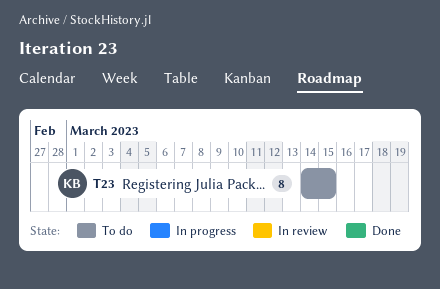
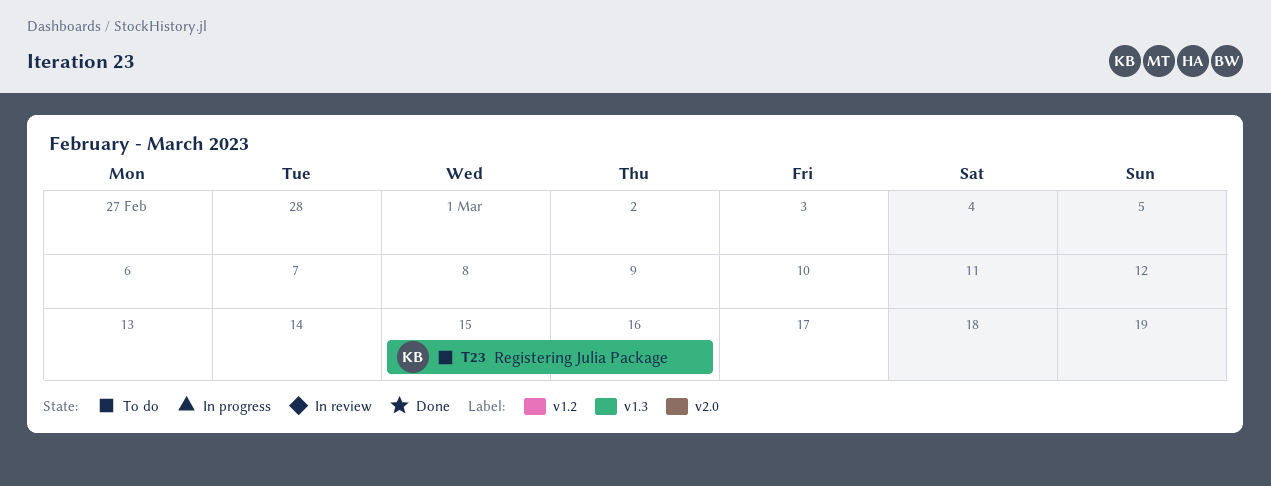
T23, start: Mar 14 -> Mar 15
T23, due: Mar 15 -> Mar 16

